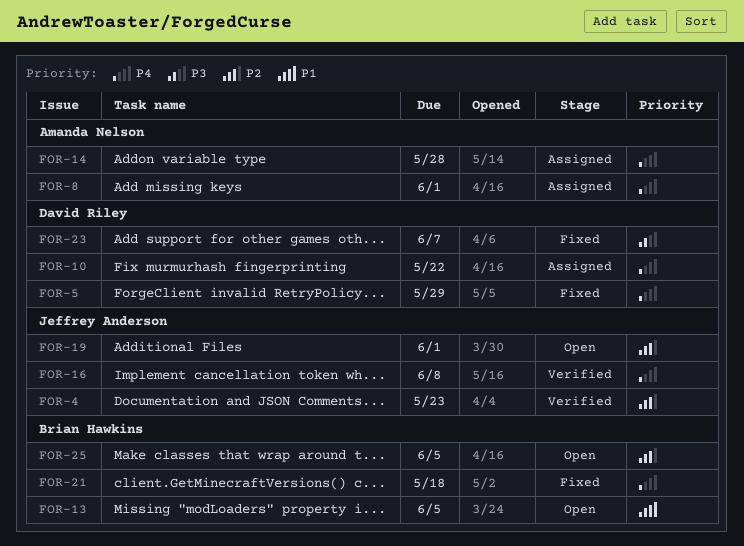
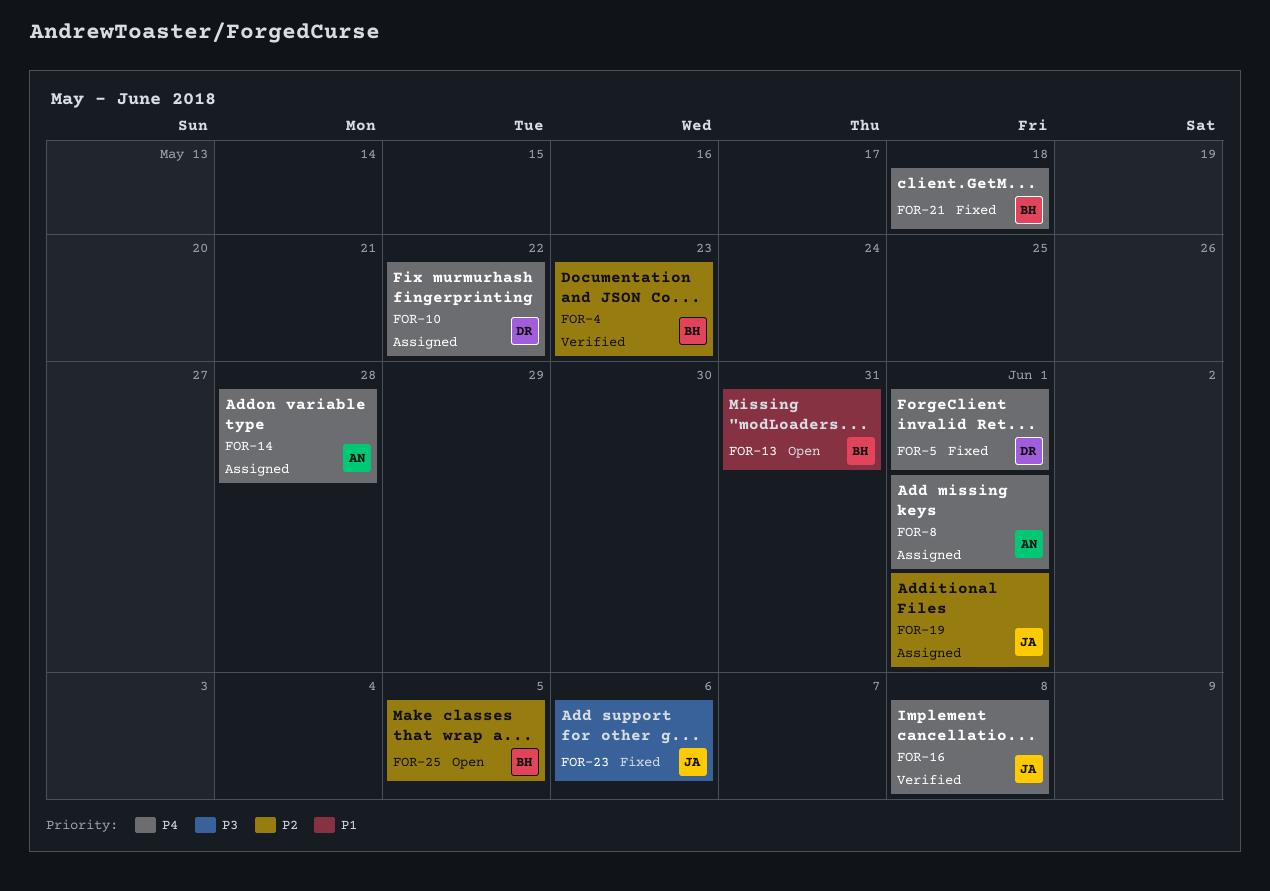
FOR-4, owner: Jeffrey Anderson -> Brian Hawkins
FOR-5, due: May 29 -> Jun 1
FOR-13, due: Jun 5 -> May 31
FOR-19, status: Open -> Assigned
FOR-23, owner: David Riley -> Jeffrey Anderson
FOR-23, due: Jun 7 -> Jun 6

